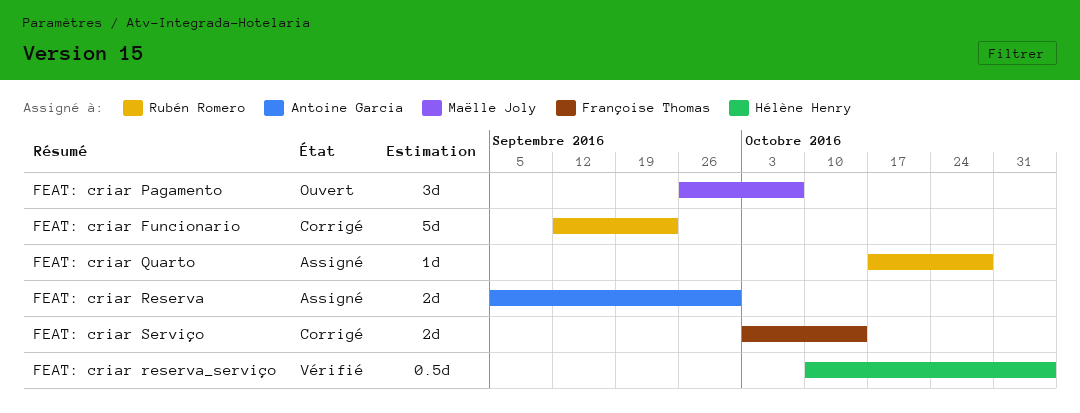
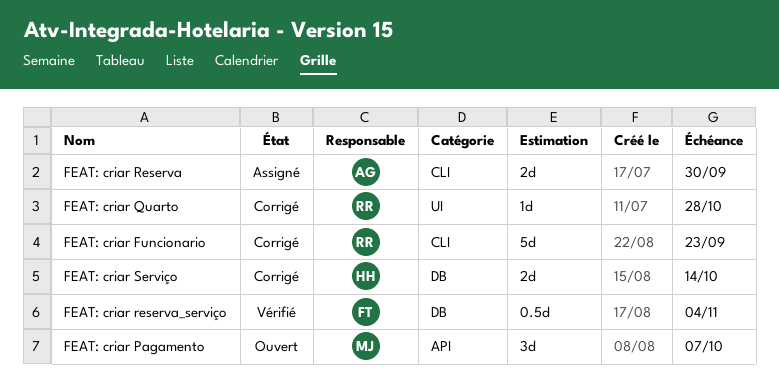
FEAT: criar Quarto, status: Assigné -> Corrigé
FEAT: criar reserva_serviço, owner: Hélène Henry -> Françoise Thomas
FEAT: criar Serviço, owner: Françoise Thomas -> Hélène Henry

